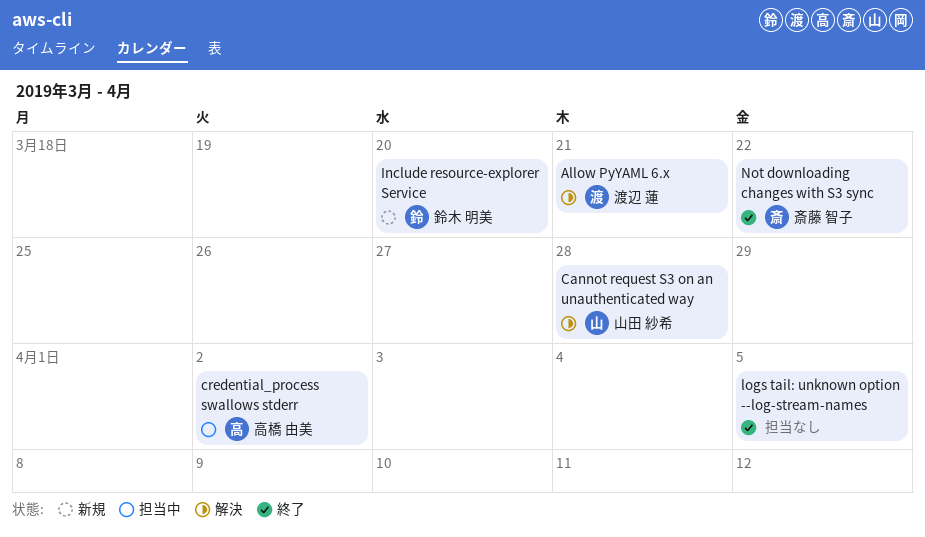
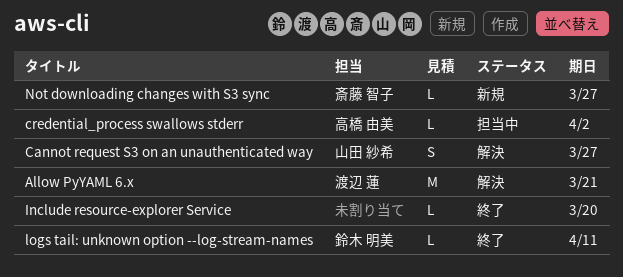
Cannot request S3 on an unauthenticated way, due: Mar 28 -> Mar 27
Include resource-explorer Service, status: 新規 -> 終了
Include resource-explorer Service, owner: 鈴木 明美 -> none
logs tail: unknown option --log-stream-names, owner: none -> 鈴木 明美
logs tail: unknown option --log-stream-names, due: Apr 5 -> Apr 11
Not downloading changes with S3 sync, status: 終了 -> 新規
Not downloading changes with S3 sync, due: Mar 22 -> Mar 27

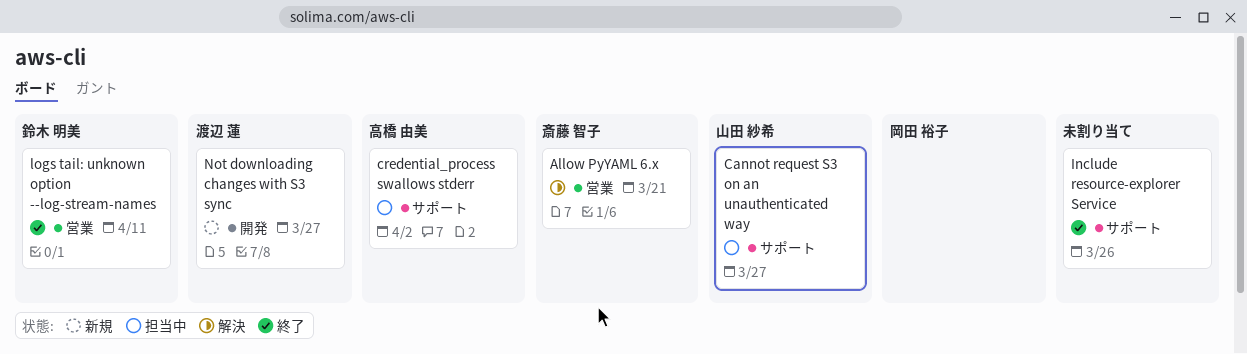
Allow PyYAML 6.x, owner: 渡辺 蓮 -> 斎藤 智子
Cannot request S3 on an unauthenticated way, status: 解決 -> 担当中
Include resource-explorer Service, due: Mar 20 -> Mar 26
Not downloading changes with S3 sync, owner: 斎藤 智子 -> 渡辺 蓮

